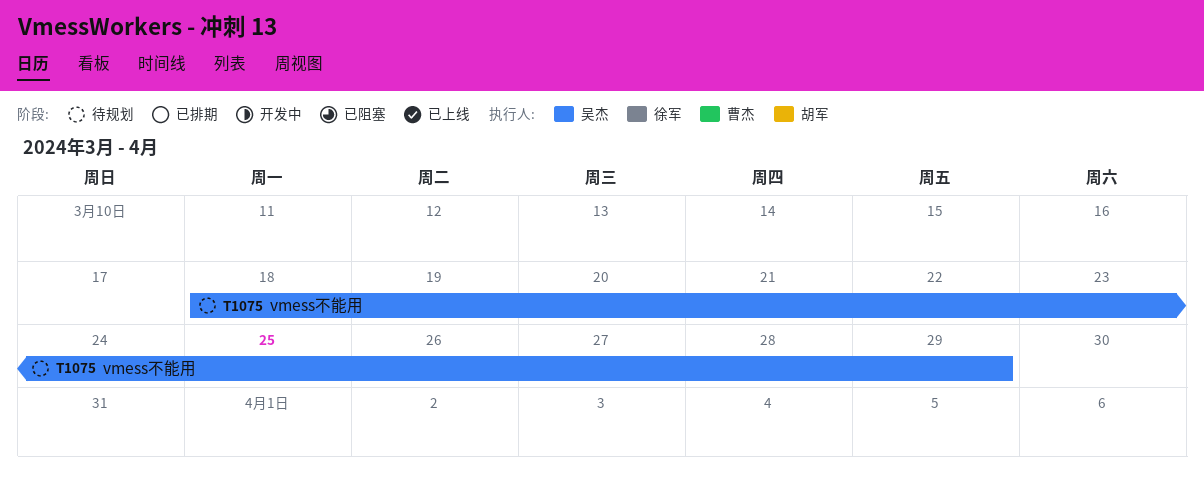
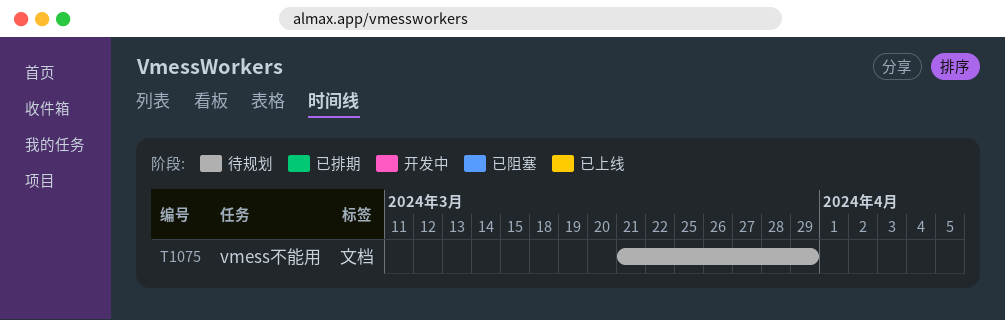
T1075, start: Mar 18 -> Mar 21

